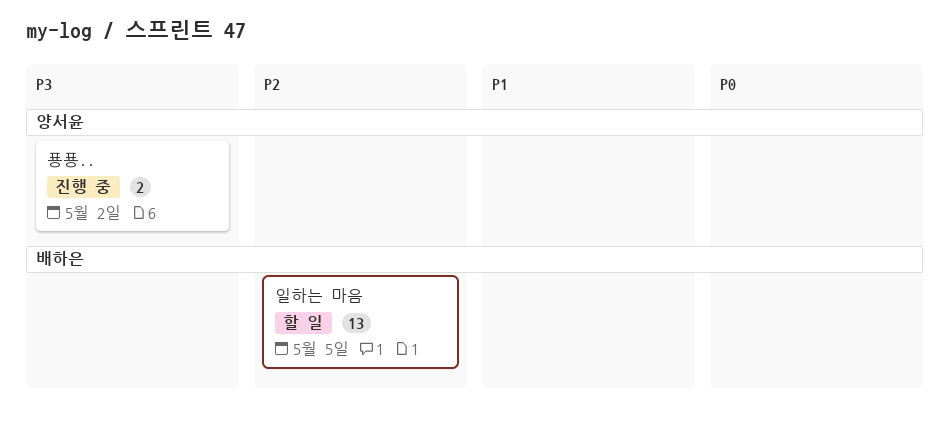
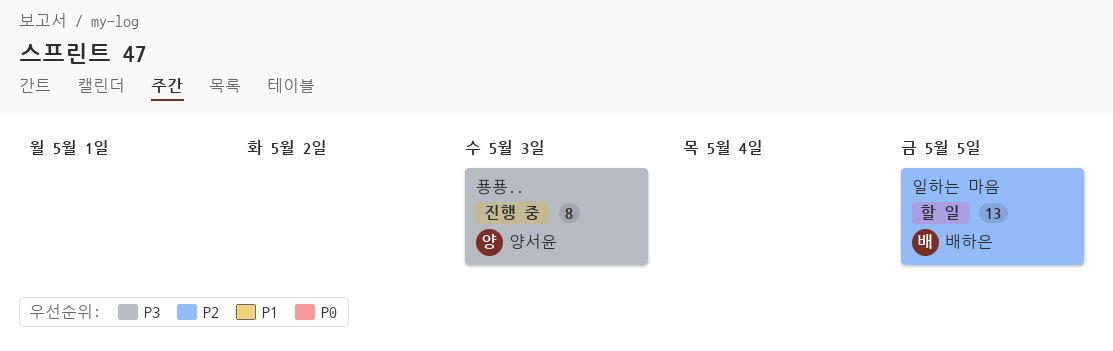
푱푱.., estimate: 2 -> 8
푱푱.., due: May 2 -> May 3

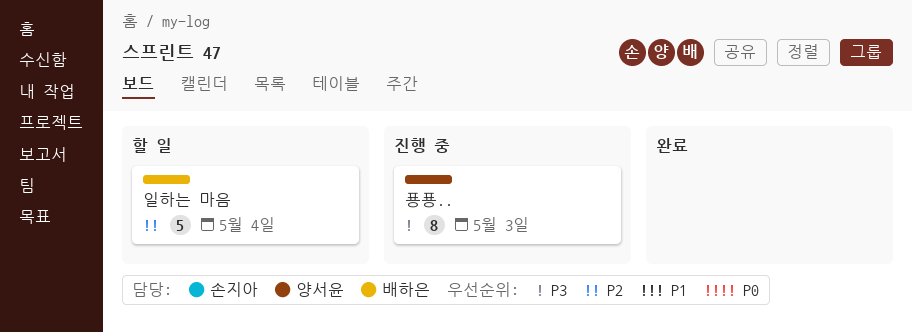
일하는 마음, estimate: 13 -> 5
일하는 마음, due: May 5 -> May 4

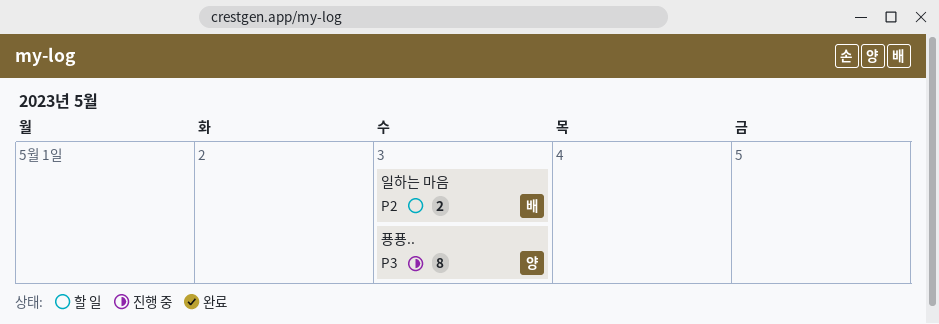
일하는 마음, estimate: 5 -> 2
일하는 마음, due: May 4 -> May 3

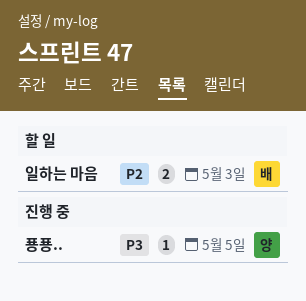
푱푱.., estimate: 8 -> 1
푱푱.., due: May 3 -> May 5

